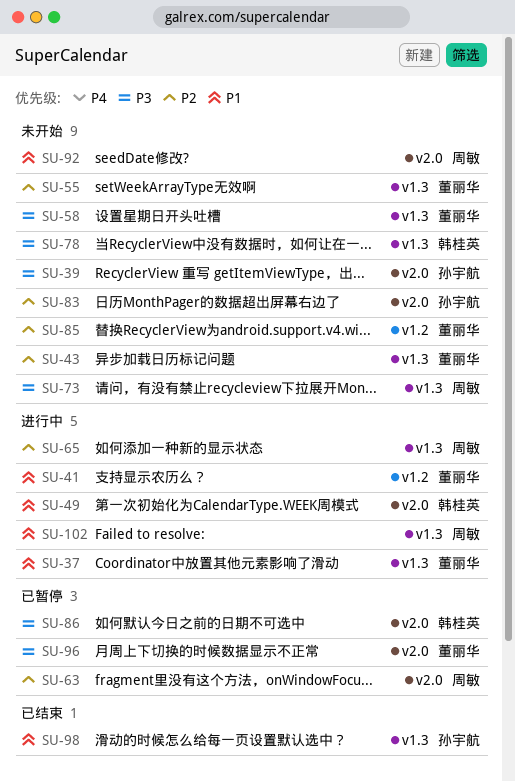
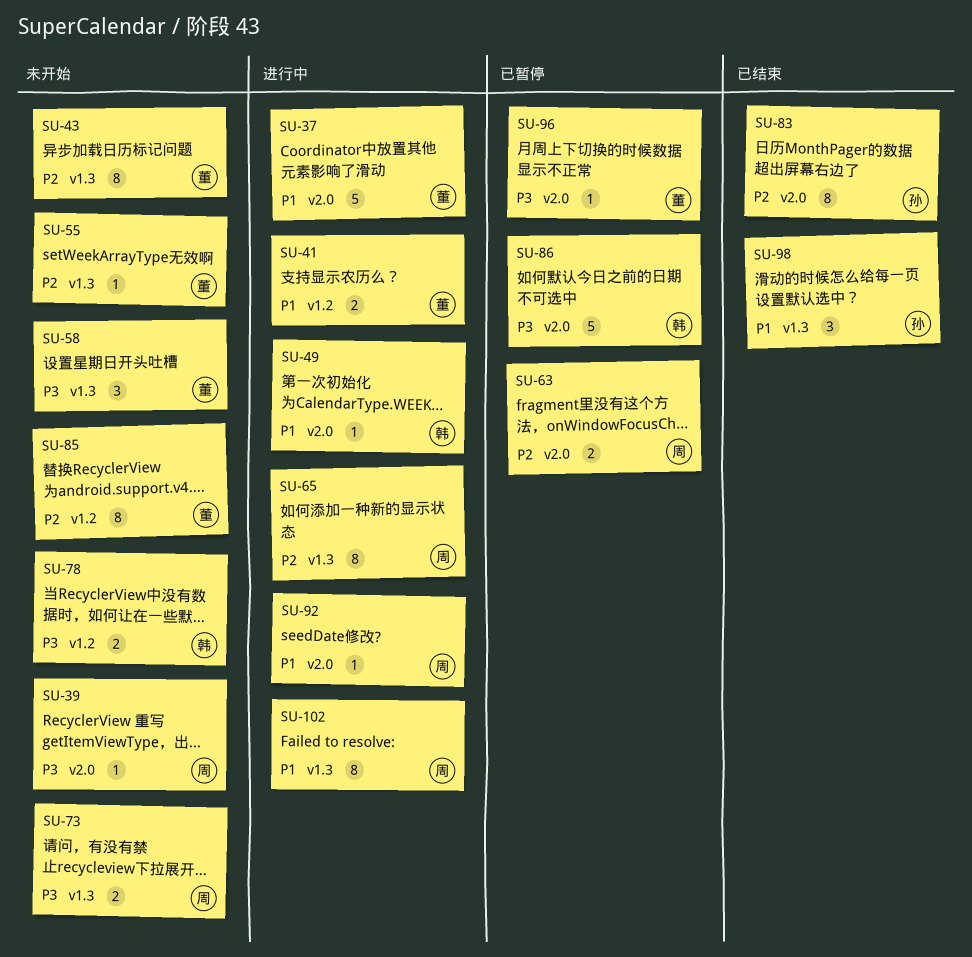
SU-37, label: v1.3 -> v2.0
SU-39, owner: 孙宇航 -> 周敏
SU-78, label: v1.3 -> v1.2
SU-83, status: 未开始 -> 已结束
SU-92, status: 未开始 -> 进行中

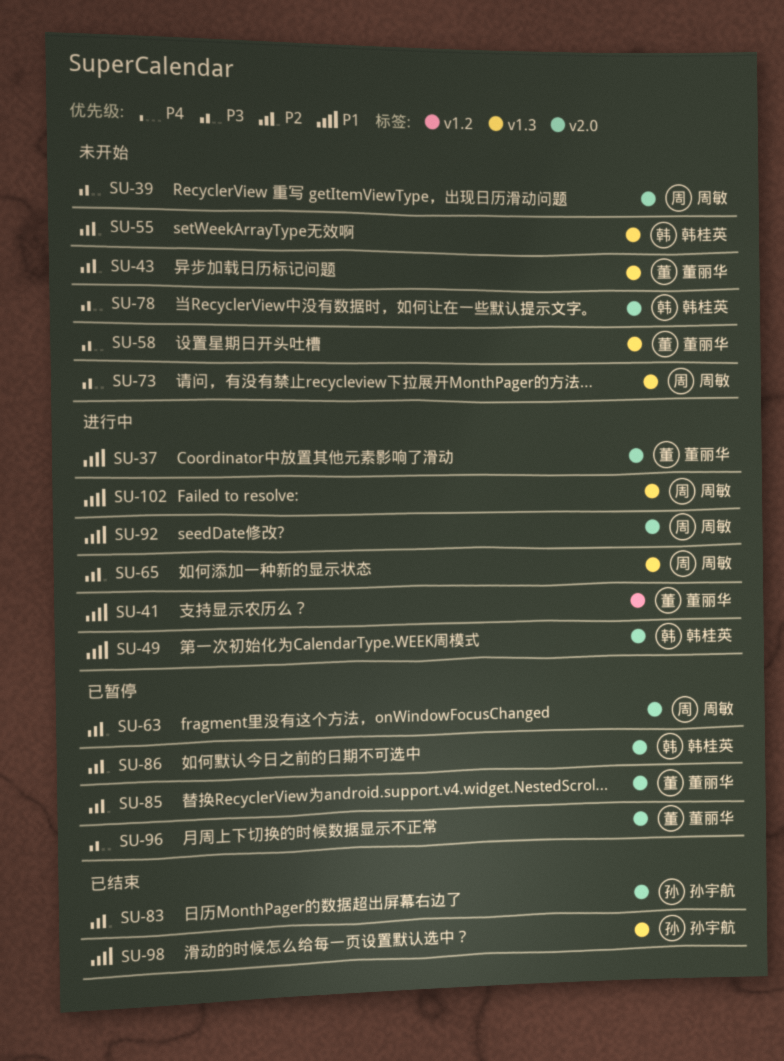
SU-55, owner: 董丽华 -> 韩桂英
SU-78, label: v1.2 -> v2.0
SU-85, status: 未开始 -> 已暂停
SU-85, label: v1.2 -> v2.0
SU-86, priority: P3 -> P2

